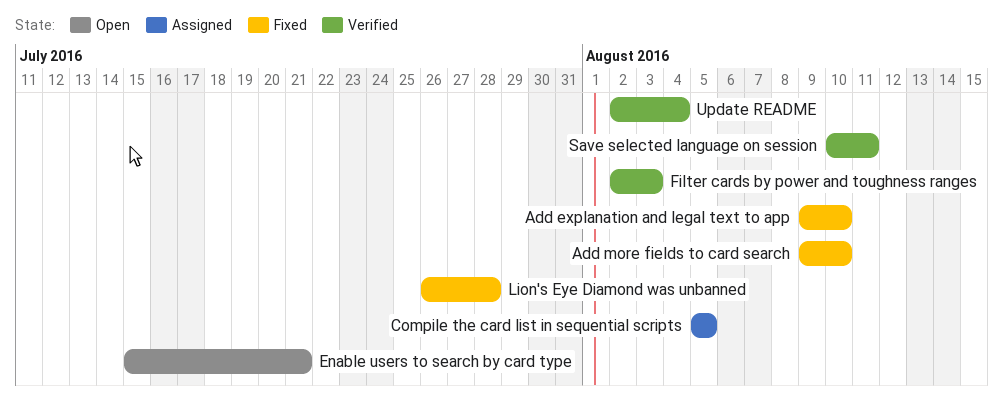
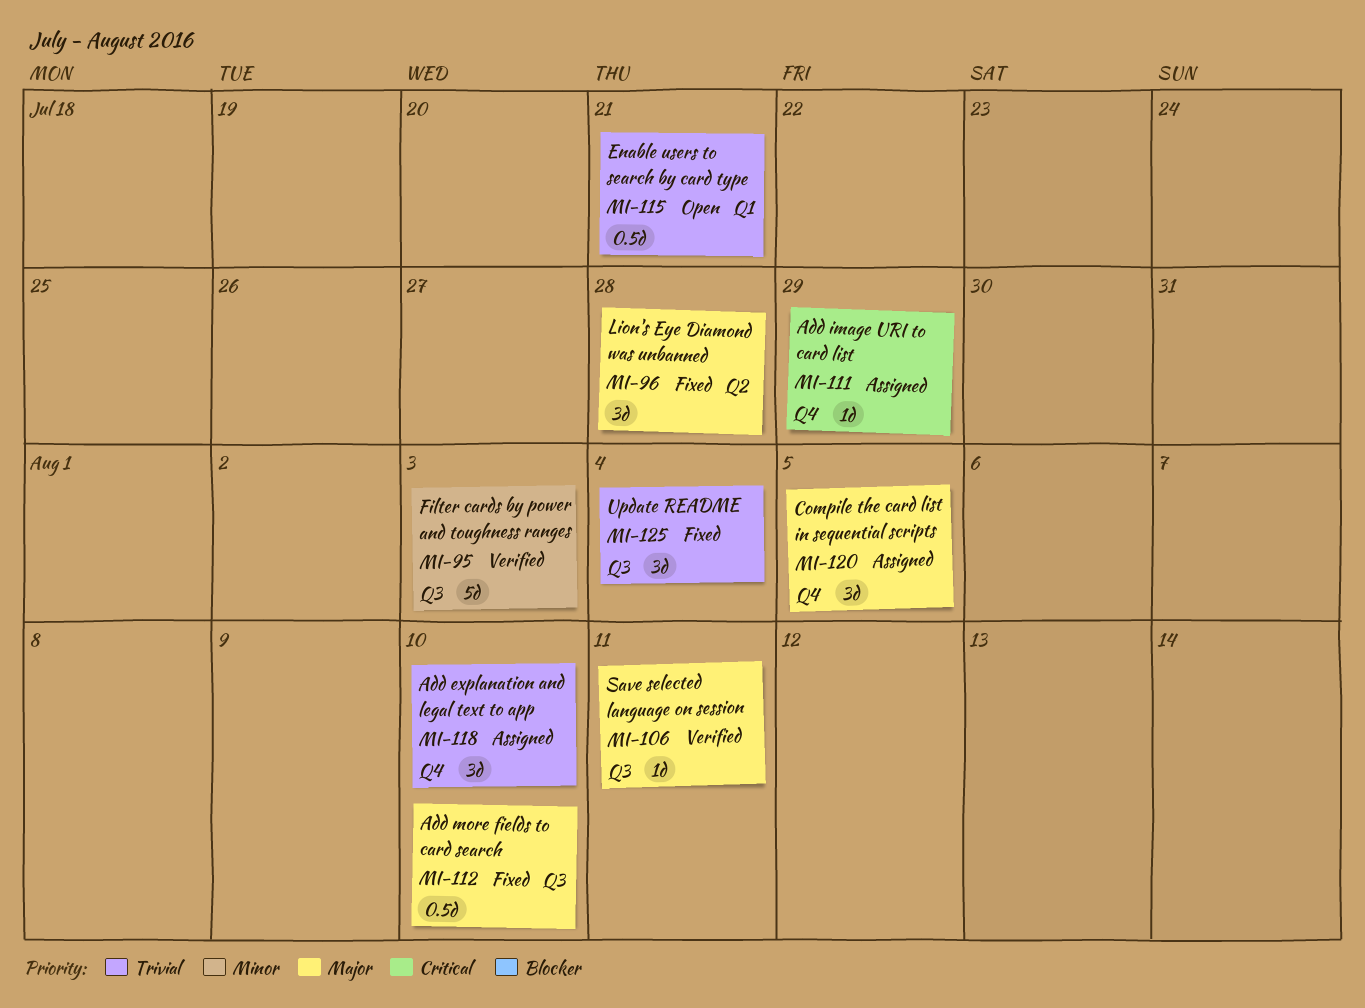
Add explanation and legal text to app, status: Fixed -> Assigned
Add image URI to card list: none -> present
Update README, status: Verified -> Fixed

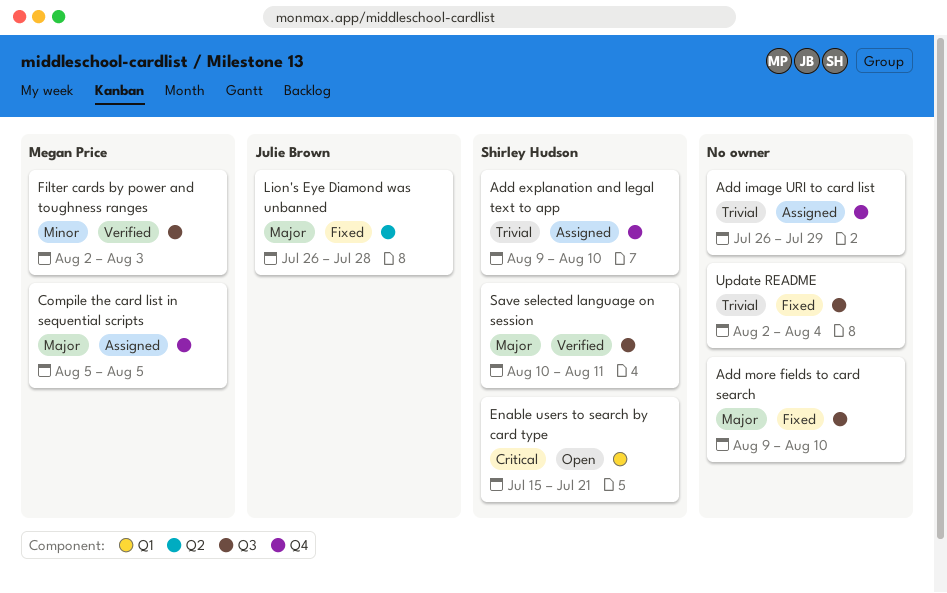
Add image URI to card list, priority: Critical -> Trivial
Enable users to search by card type, priority: Trivial -> Critical

